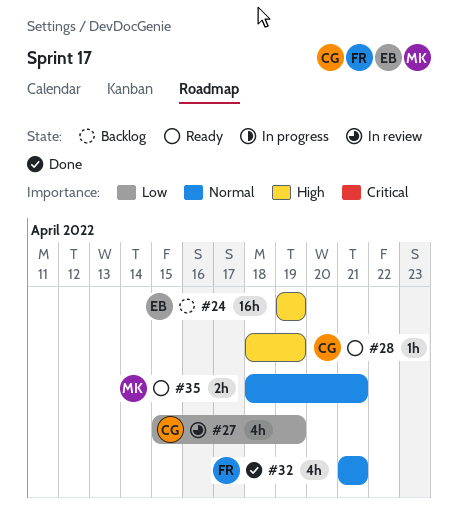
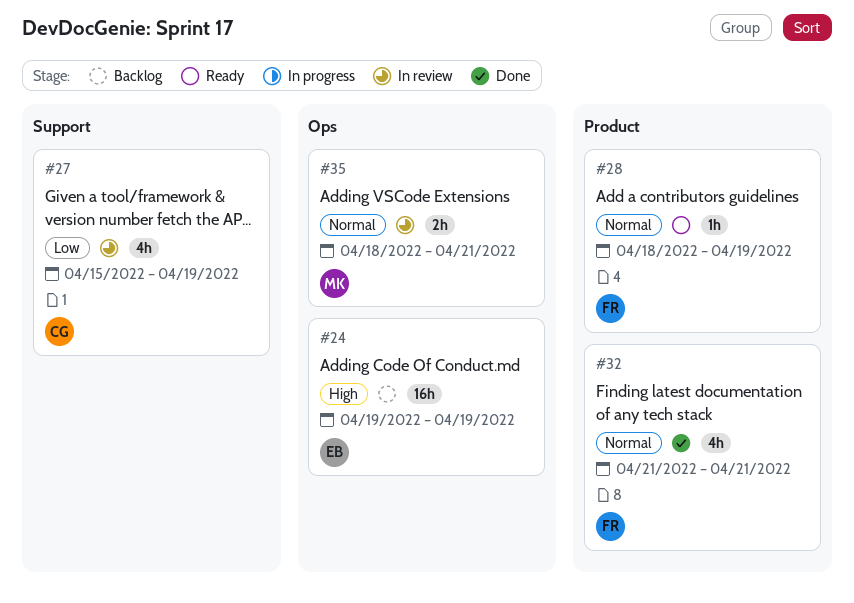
#28, owner: CG -> FR
#28, priority: High -> Normal
#35, status: Ready -> In review

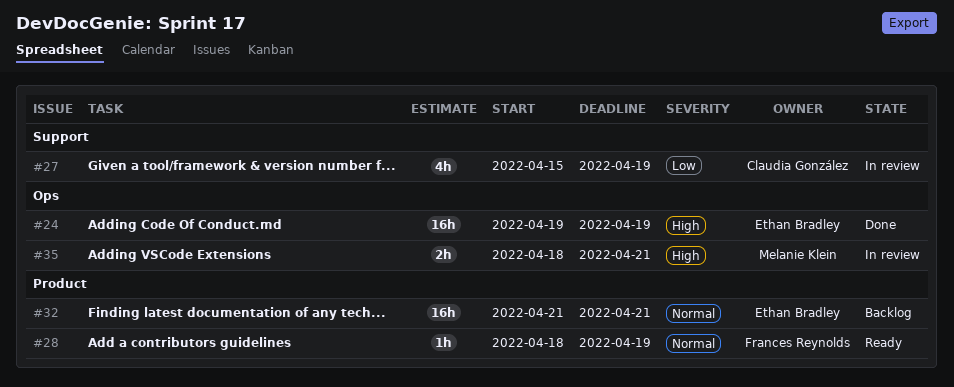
#24, status: Backlog -> Done
#32, status: Done -> Backlog
#32, owner: Frances Reynolds -> Ethan Bradley
#32, estimate: 4h -> 16h
#35, priority: Normal -> High

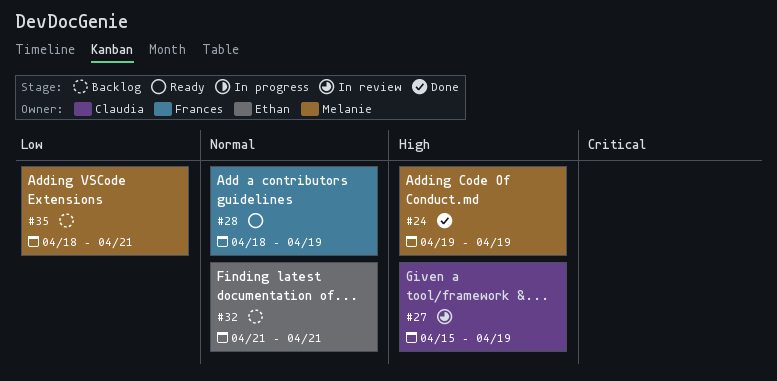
#24, owner: Ethan Bradley -> Melanie Klein
#27, priority: Low -> High
#35, status: In review -> Backlog
#35, priority: High -> Low

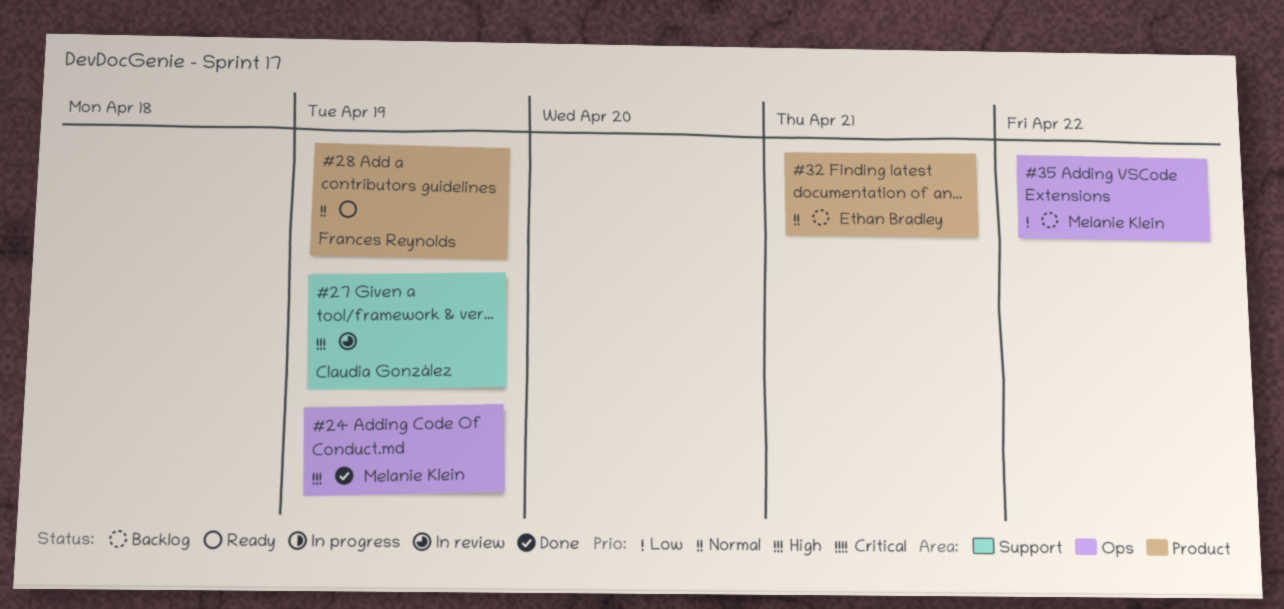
#35, due: Apr 21 -> Apr 22

